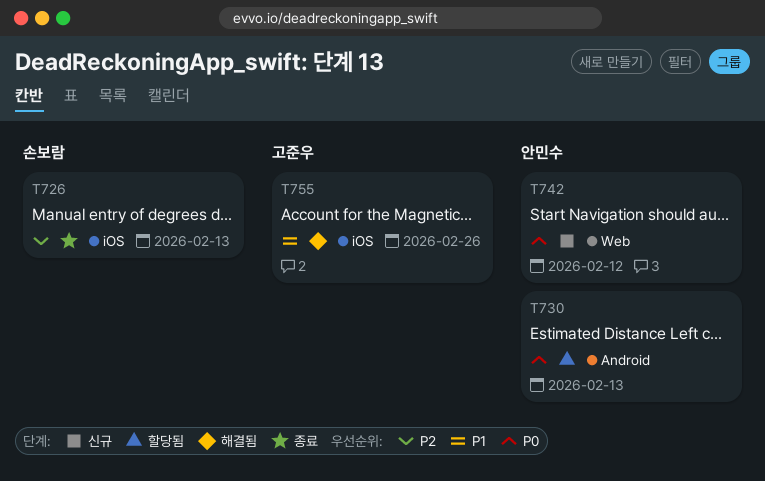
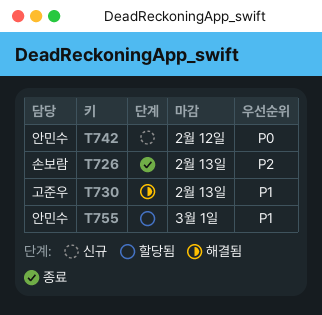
T730, status: 할당됨 -> 해결됨
T730, owner: 안민수 -> 고준우
T730, priority: P0 -> P1
T755, status: 해결됨 -> 할당됨
T755, owner: 고준우 -> 안민수
T755, due: Feb 26 -> Mar 1

